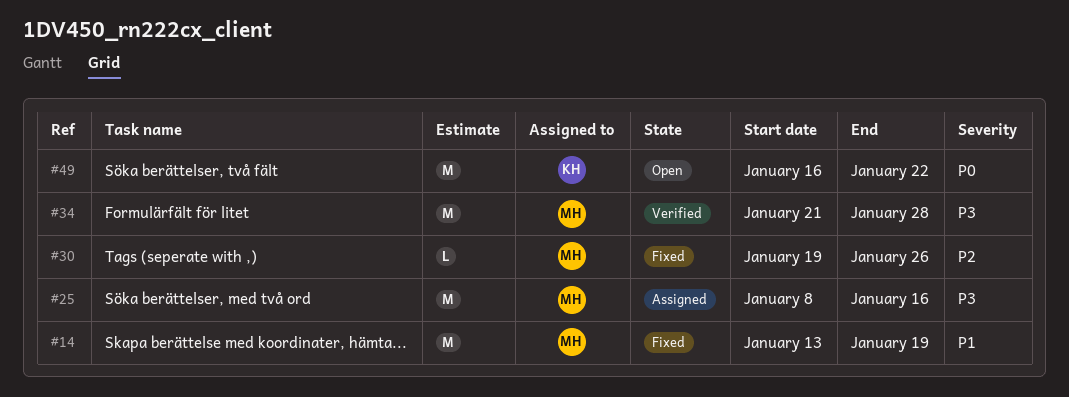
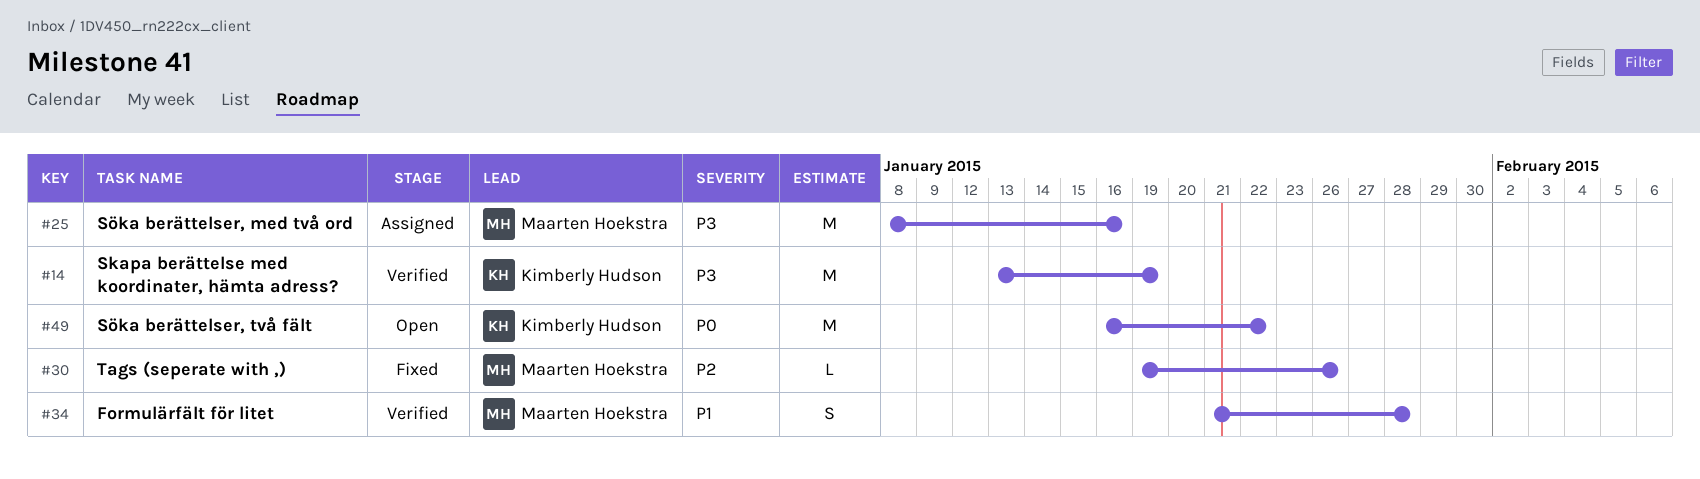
#14, status: Fixed -> Verified
#14, owner: Maarten Hoekstra -> Kimberly Hudson
#14, priority: P1 -> P3
#34, priority: P3 -> P1
#34, estimate: M -> S

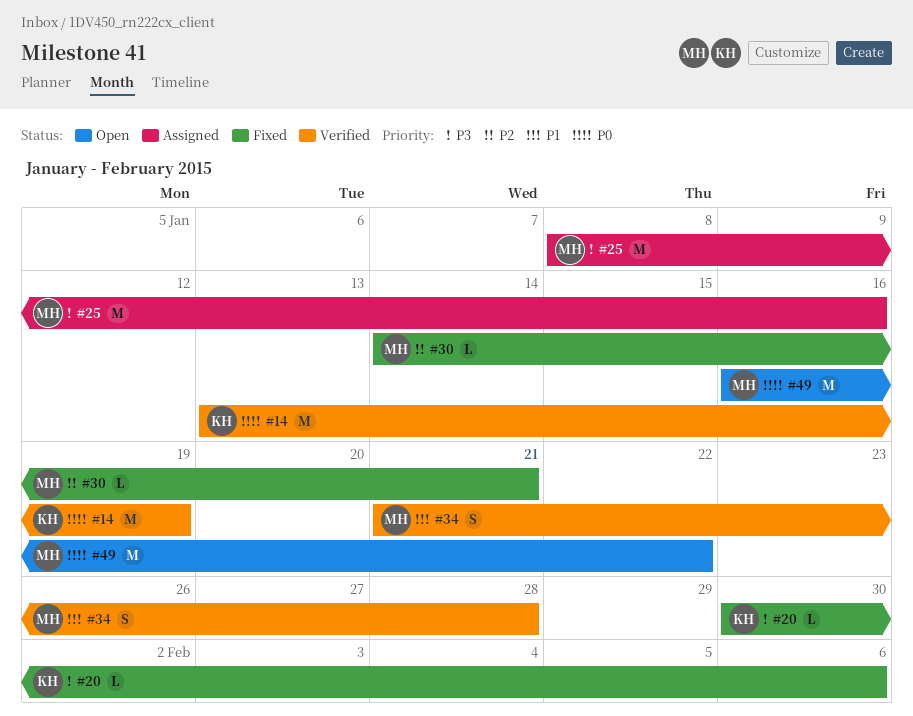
#14, priority: P3 -> P0
#20: none -> present
#30, start: Jan 19 -> Jan 14
#30, due: Jan 26 -> Jan 21
#49, owner: Kimberly Hudson -> Maarten Hoekstra

